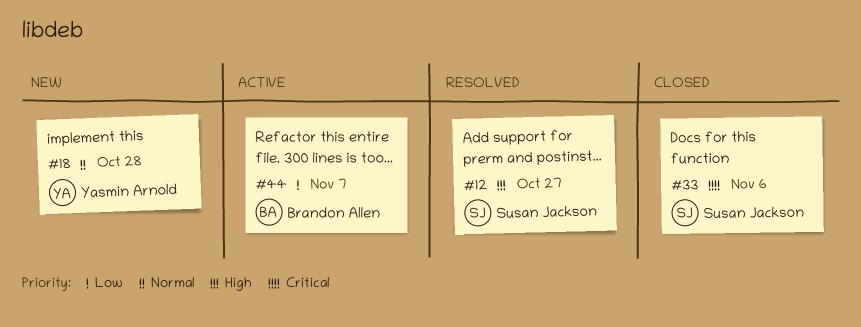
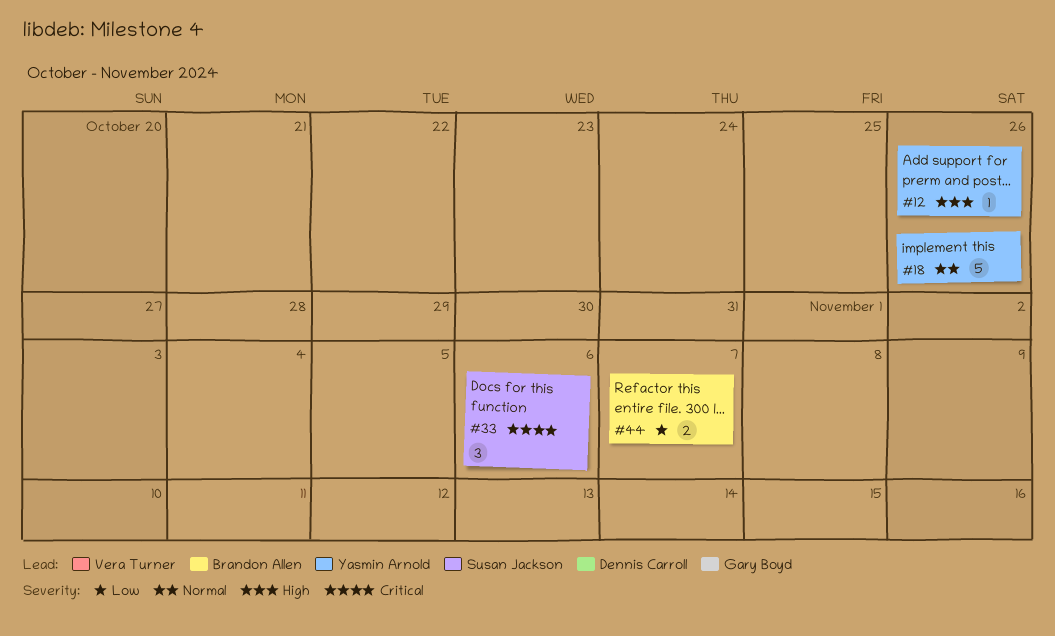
#12, owner: Susan Jackson -> Yasmin Arnold
#12, due: Oct 27 -> Oct 26
#18, due: Oct 28 -> Oct 26

